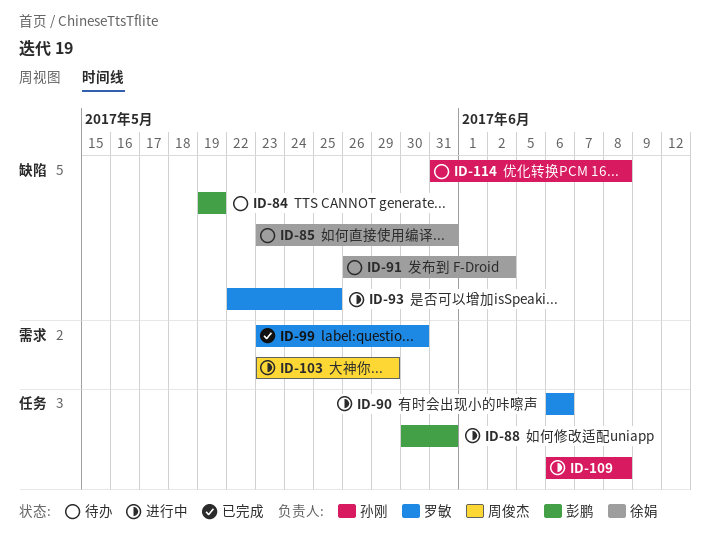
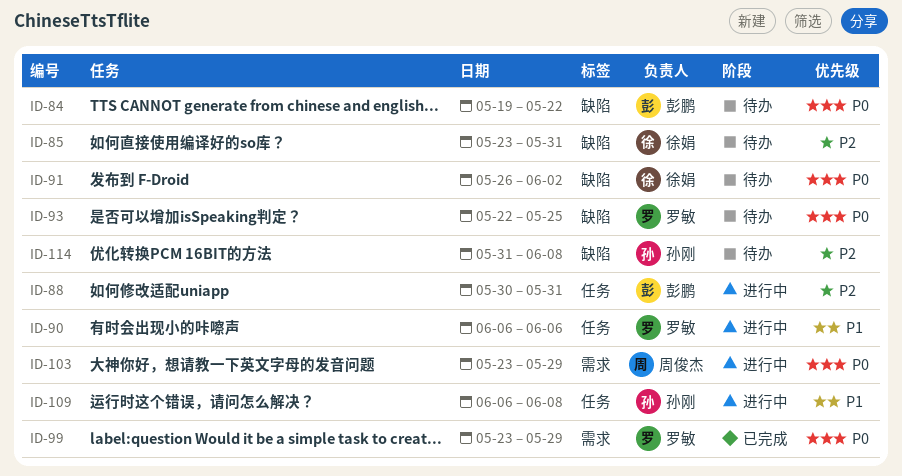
ID-84, due: May 19 -> May 22
ID-93, status: 进行中 -> 待办
ID-99, due: May 30 -> May 29

